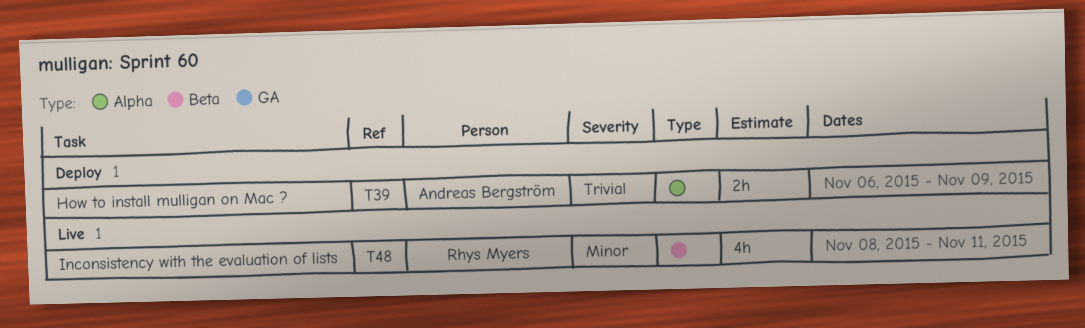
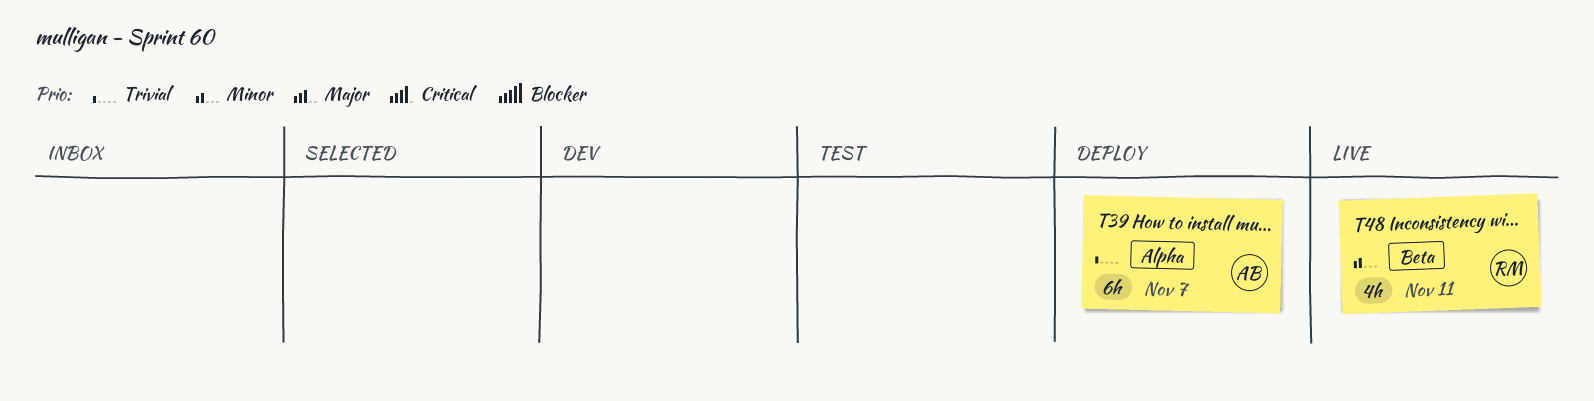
T39, estimate: 2h -> 6h
T39, due: Nov 9 -> Nov 7

